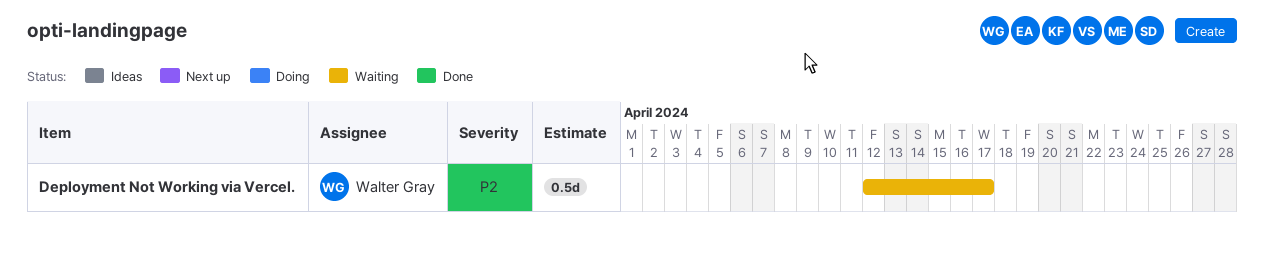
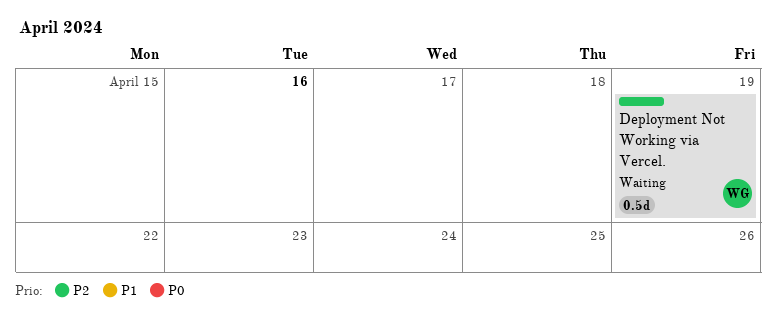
Deployment Not Working via Vercel., due: Apr 17 -> Apr 19

